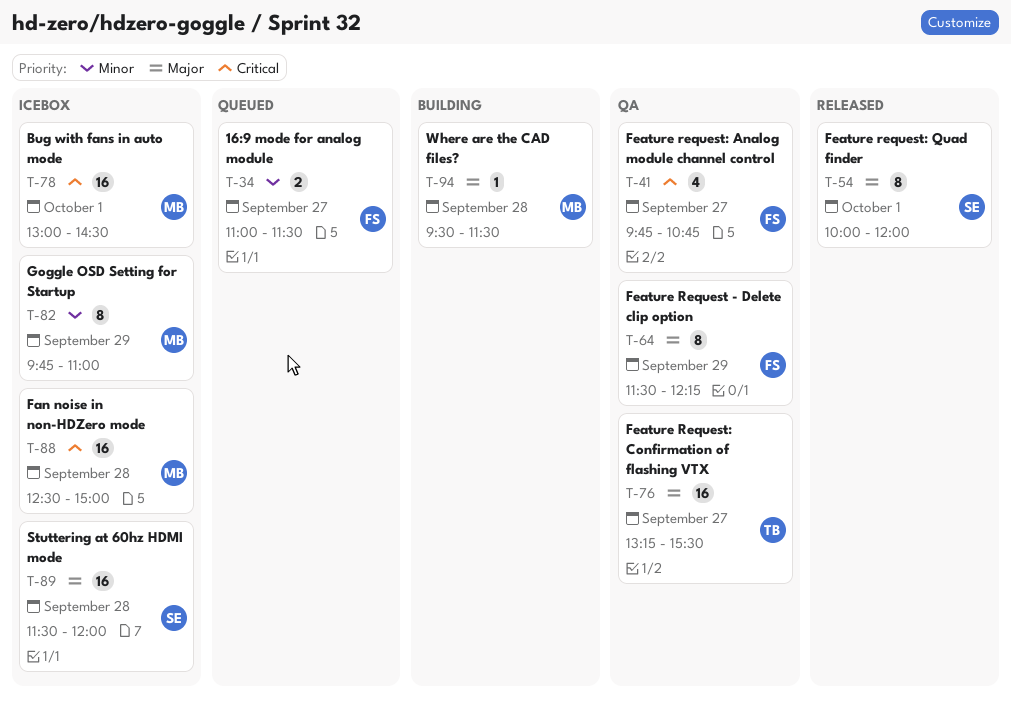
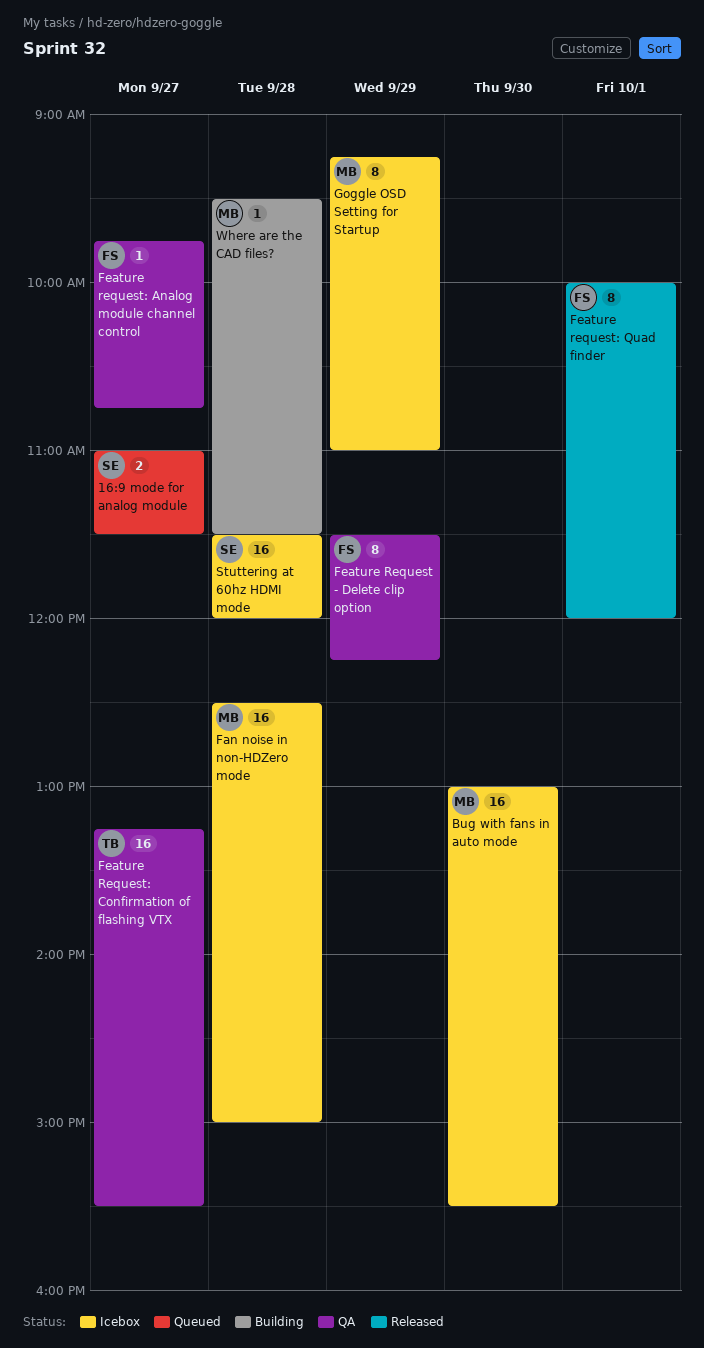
16:9 mode for analog module, owner: FS -> SE
Bug with fans in auto mode, day: Oct 1 -> Sep 30
Bug with fans in auto mode, ends: 14:30 -> 15:30
Feature request: Analog module channel control, estimate: 4 -> 1
Feature request: Quad finder, owner: SE -> FS
Goggle OSD Setting for Startup, begins: 09:45 -> 09:15

